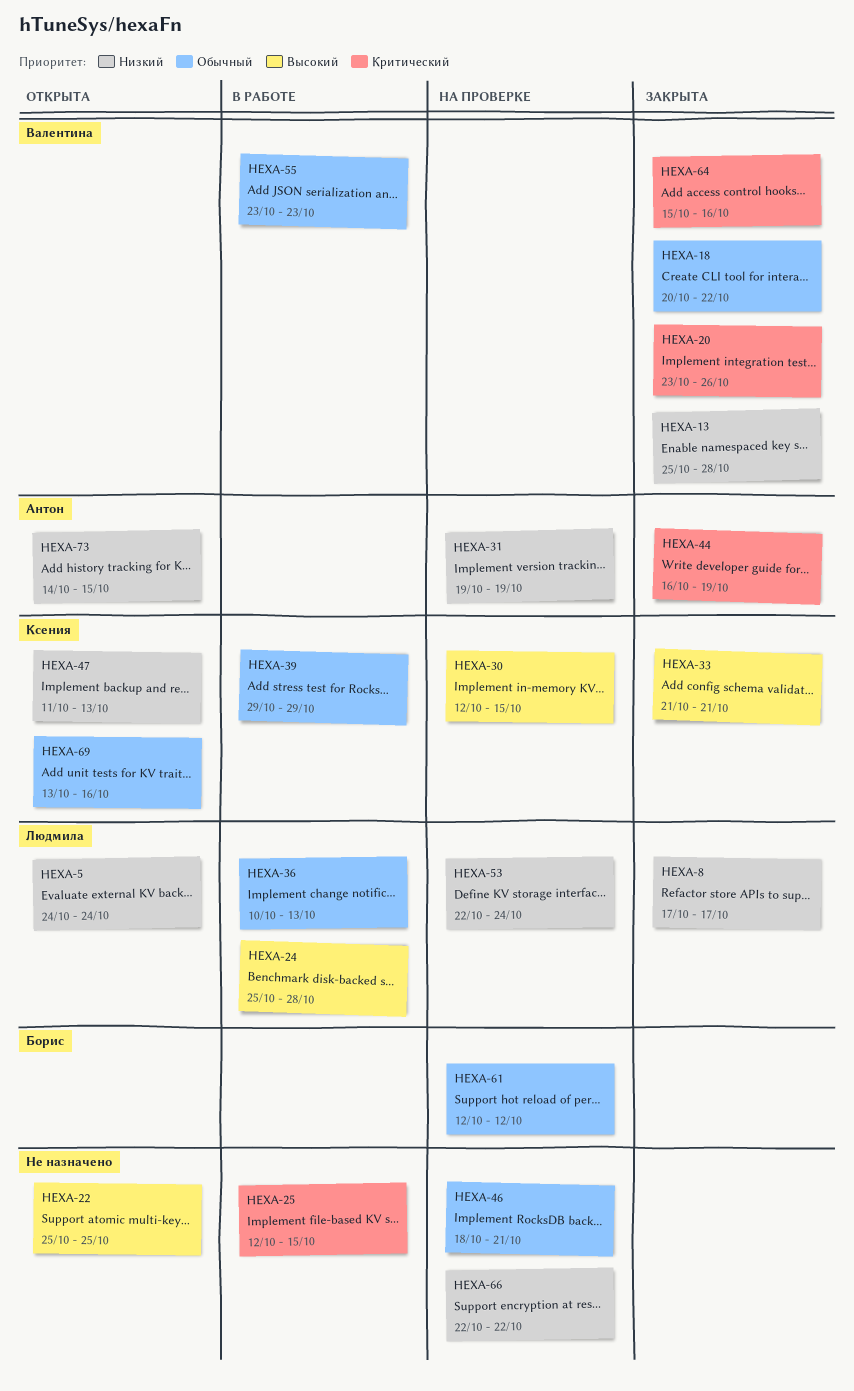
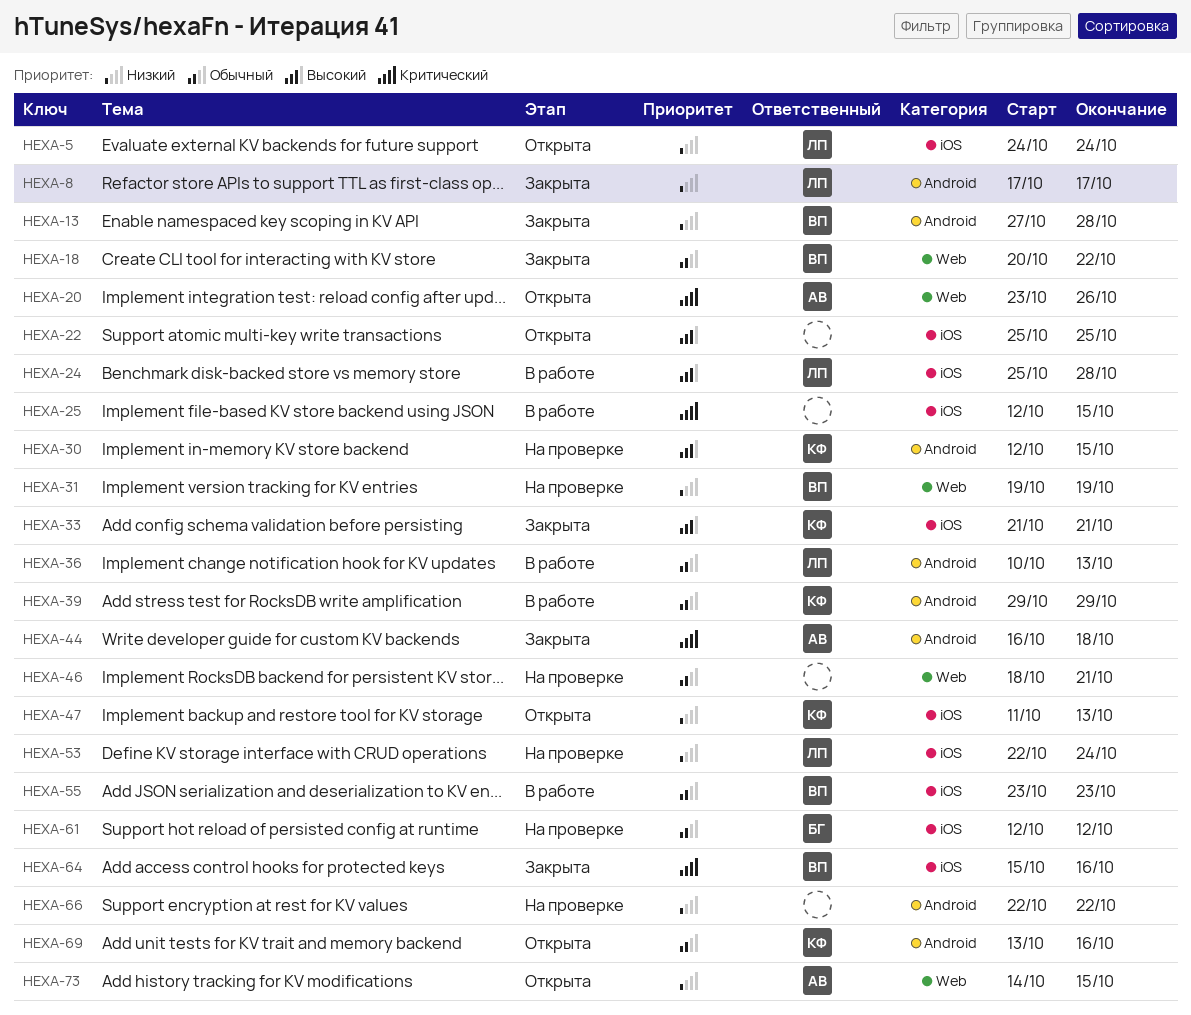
HEXA-13, start: Oct 25 -> Oct 27
HEXA-20, status: Закрыта -> Открыта
HEXA-20, owner: Валентина -> Антон
HEXA-31, owner: Антон -> Валентина
HEXA-44, due: Oct 19 -> Oct 18

